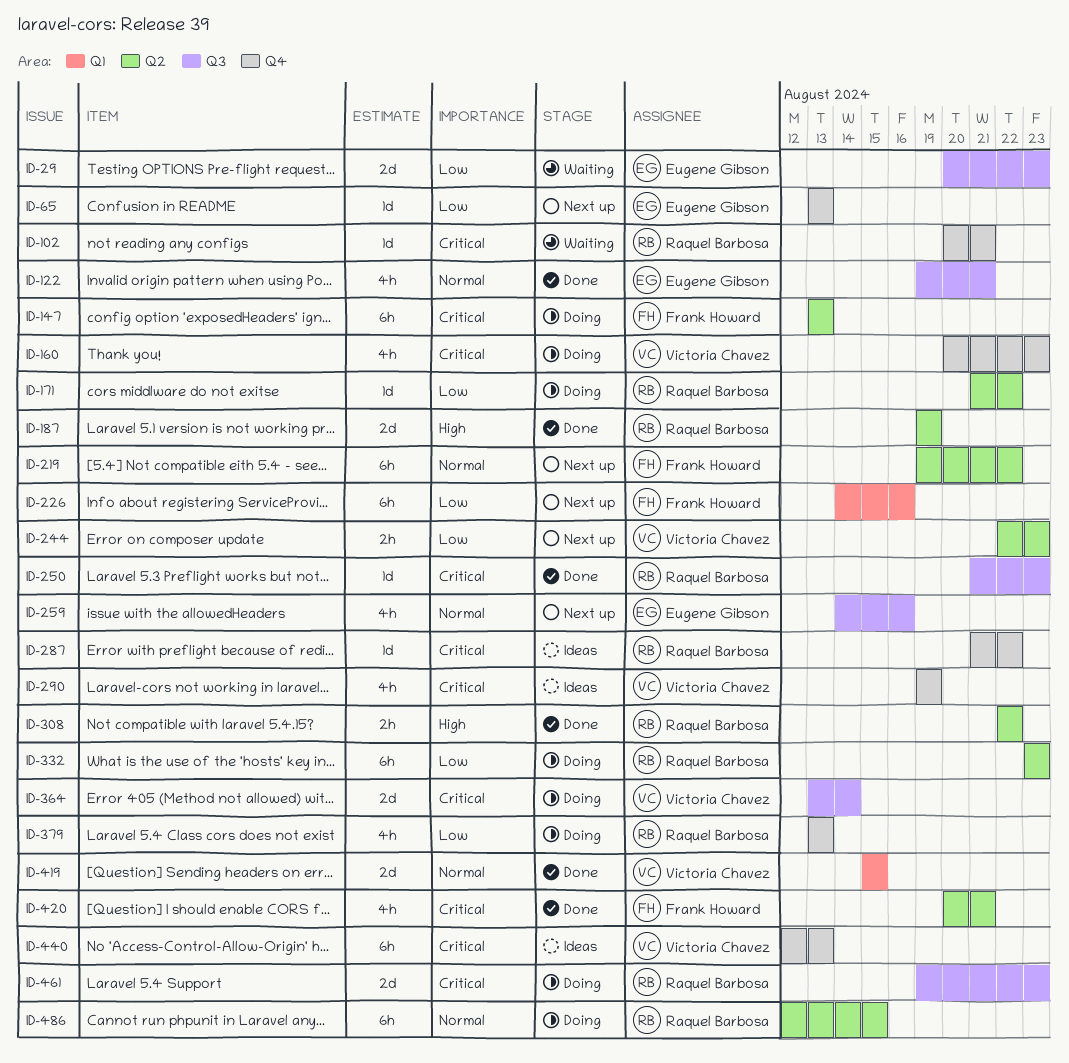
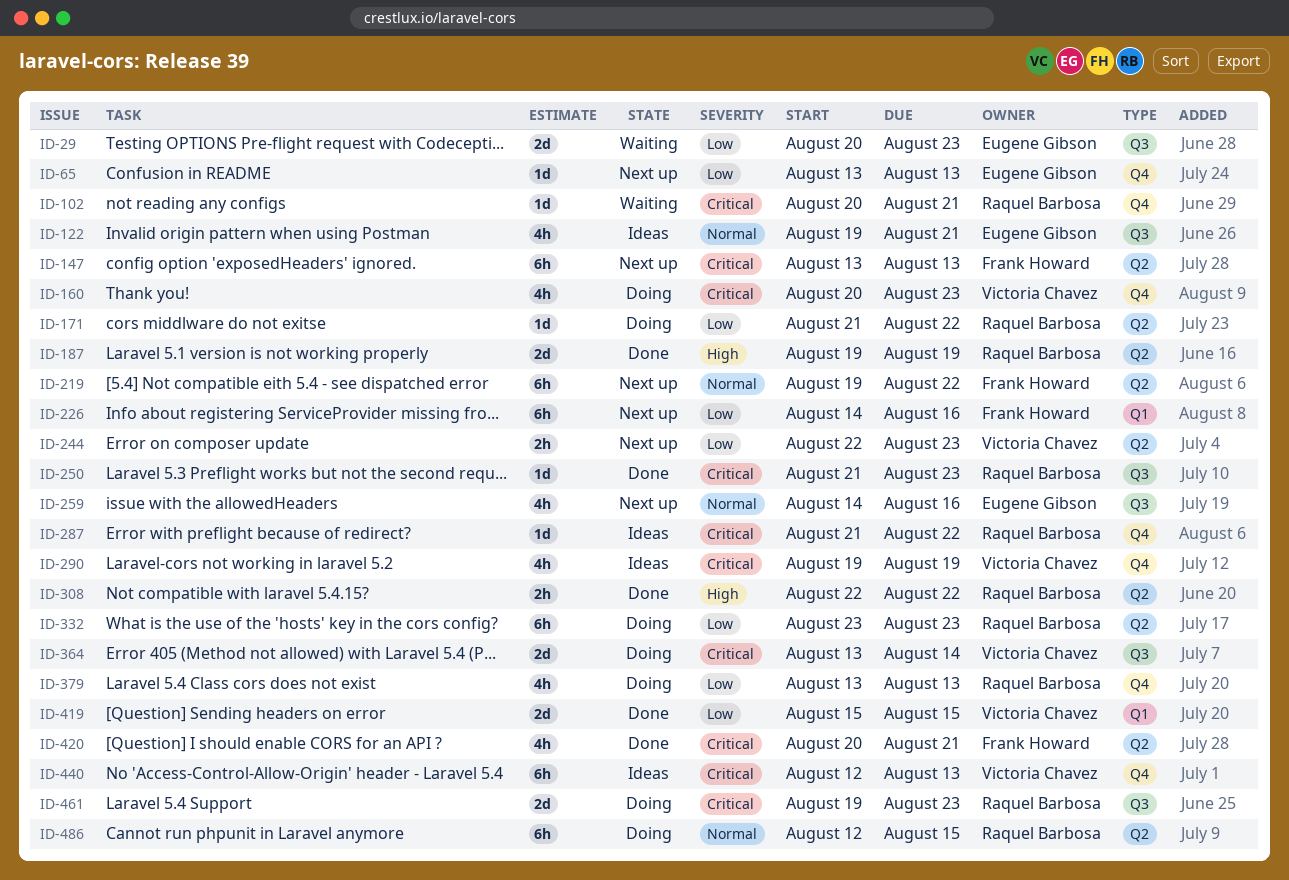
ID-122, status: Done -> Ideas
ID-147, status: Doing -> Next up
ID-419, priority: Normal -> Low

